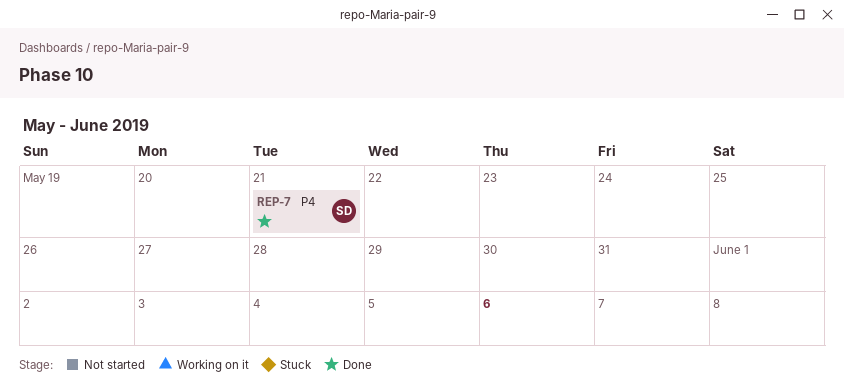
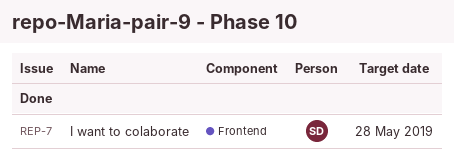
REP-7, due: May 21 -> May 28

